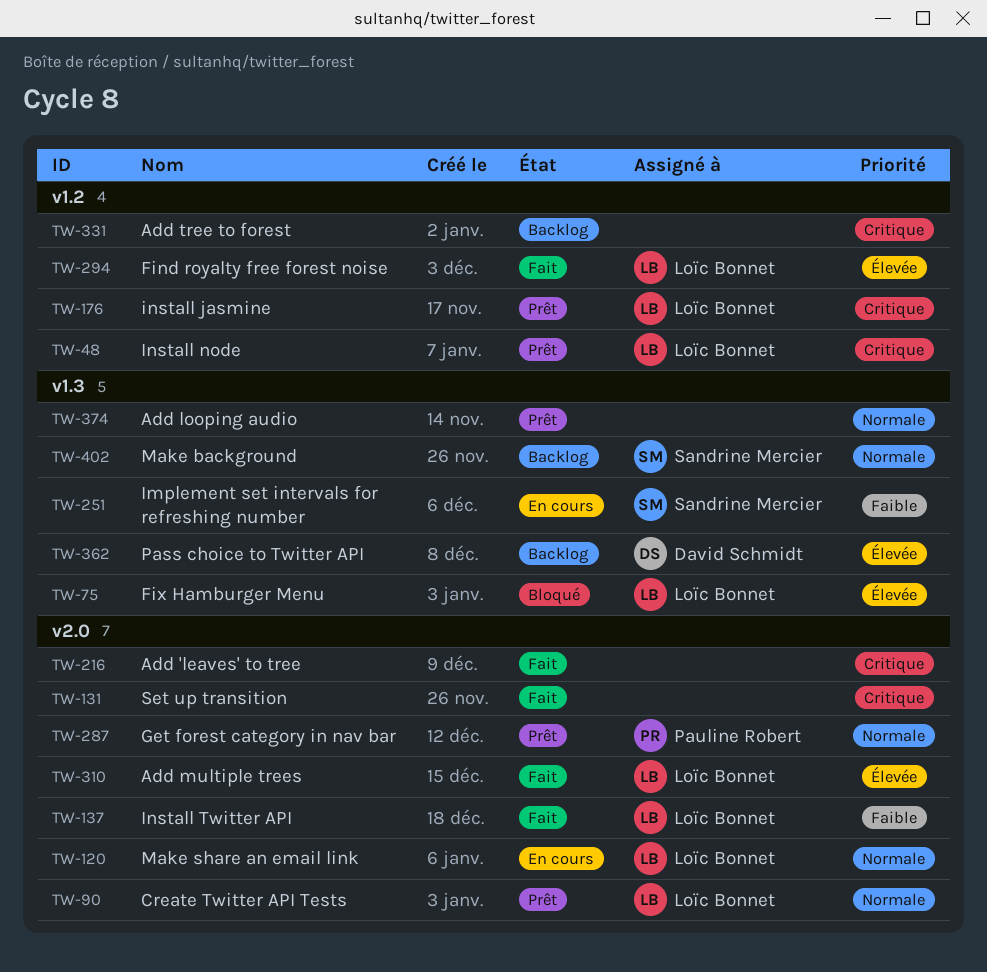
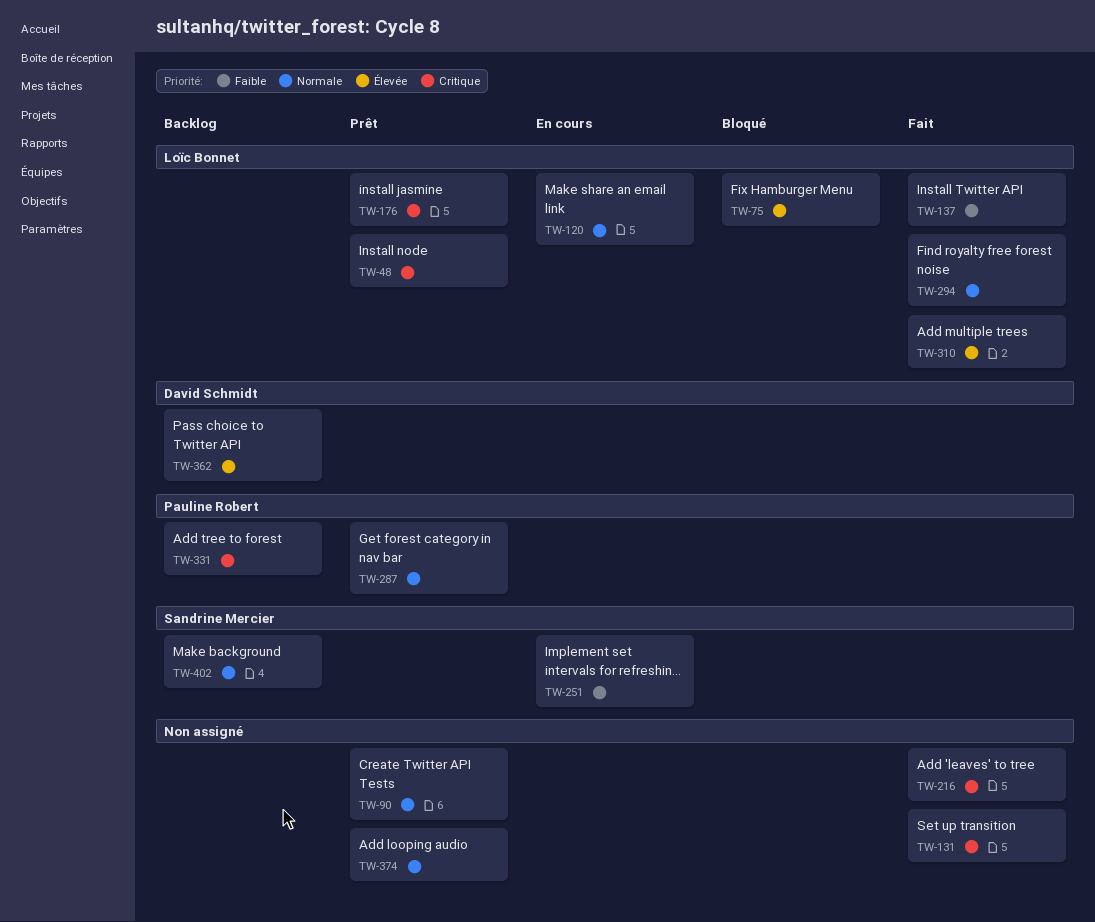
TW-90, owner: Loïc Bonnet -> none
TW-294, priority: Élevée -> Normale
TW-331, owner: none -> Pauline Robert

